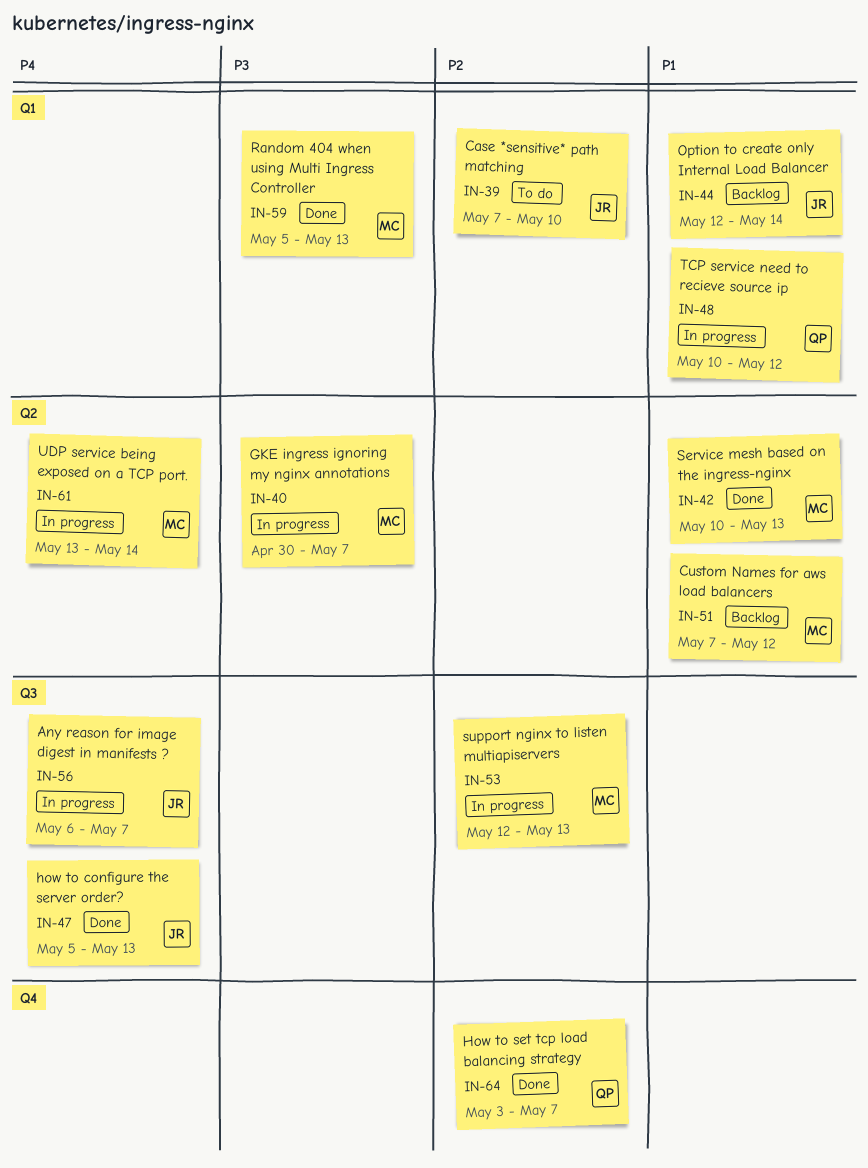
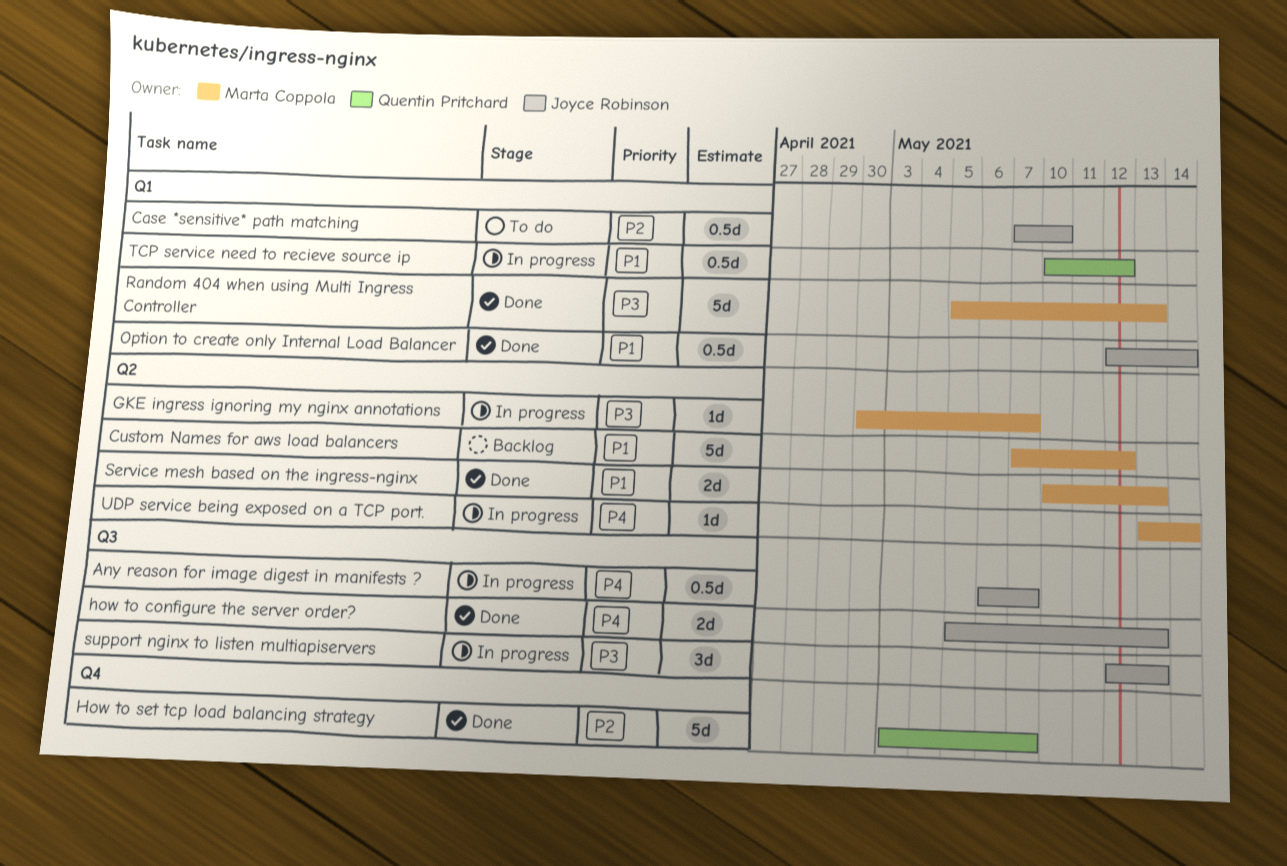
Option to create only Internal Load Balancer, status: Backlog -> Done
support nginx to listen multiapiservers, owner: Marta Coppola -> Joyce Robinson
support nginx to listen multiapiservers, priority: P2 -> P3

